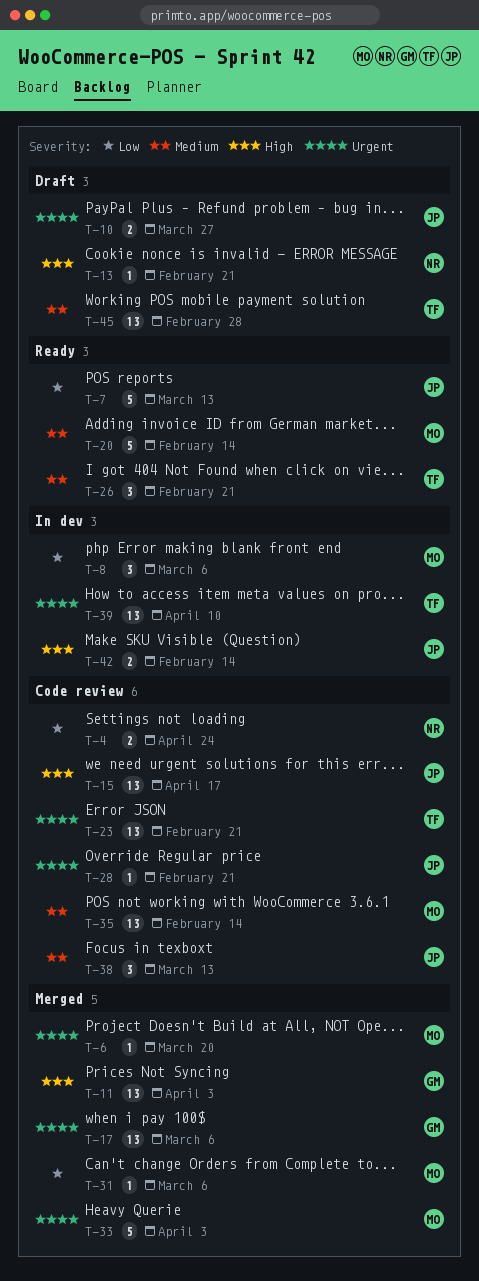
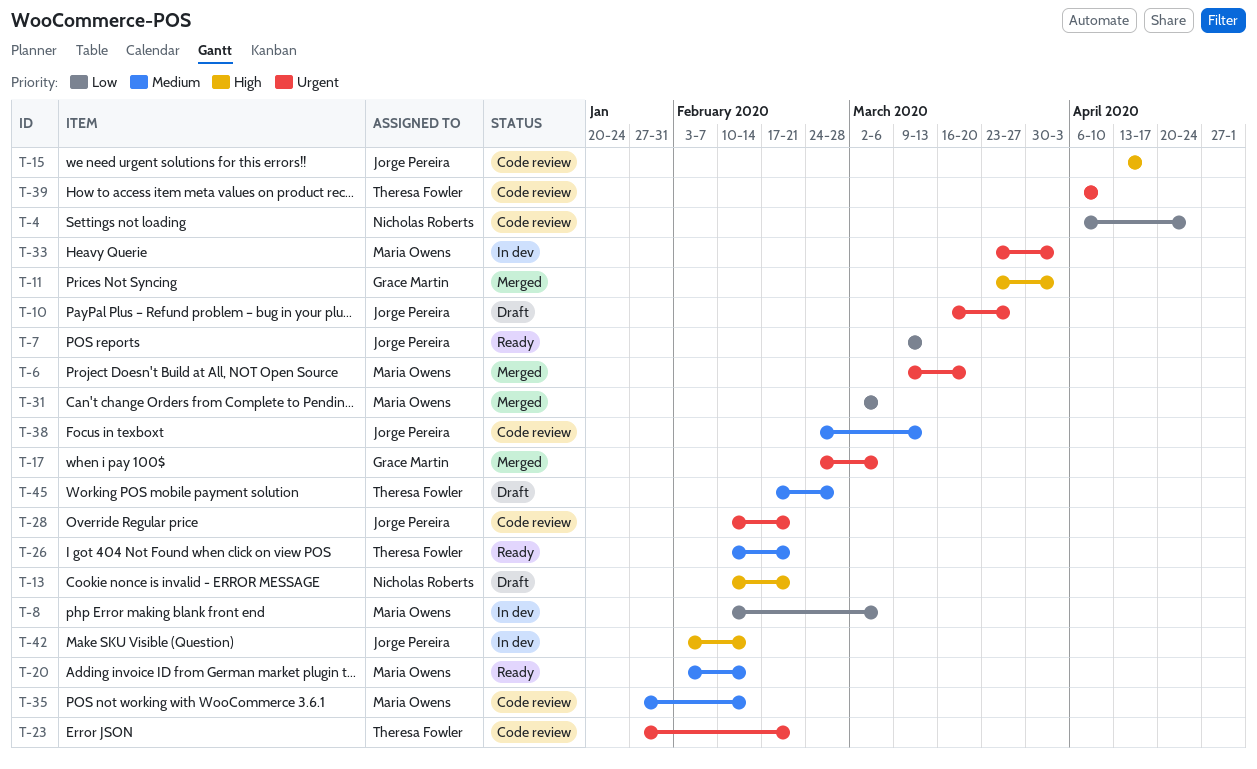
T-33, status: Merged -> In dev
T-39, status: In dev -> Code review

